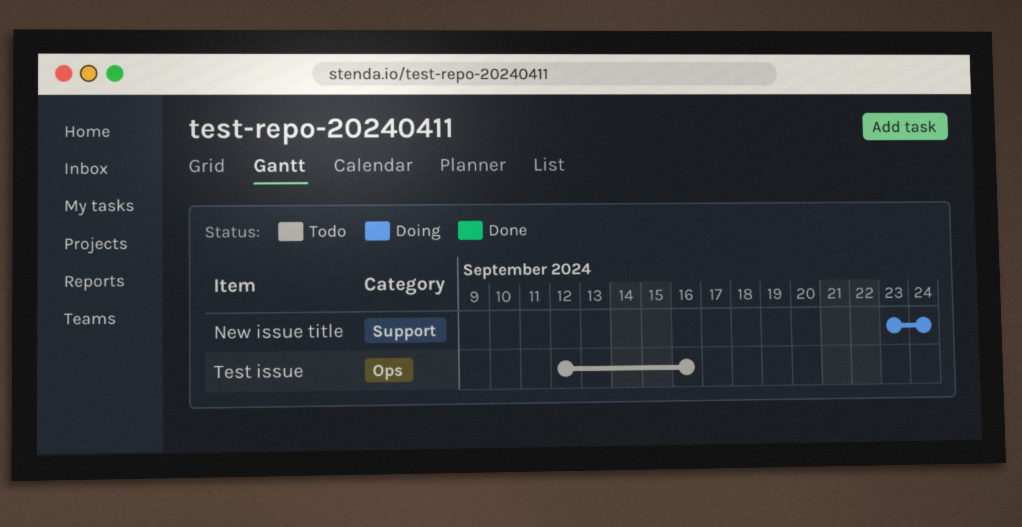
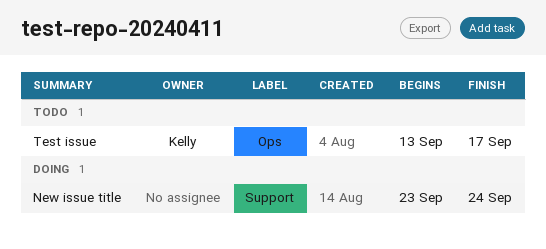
Test issue, start: Sep 12 -> Sep 13
Test issue, due: Sep 16 -> Sep 17

